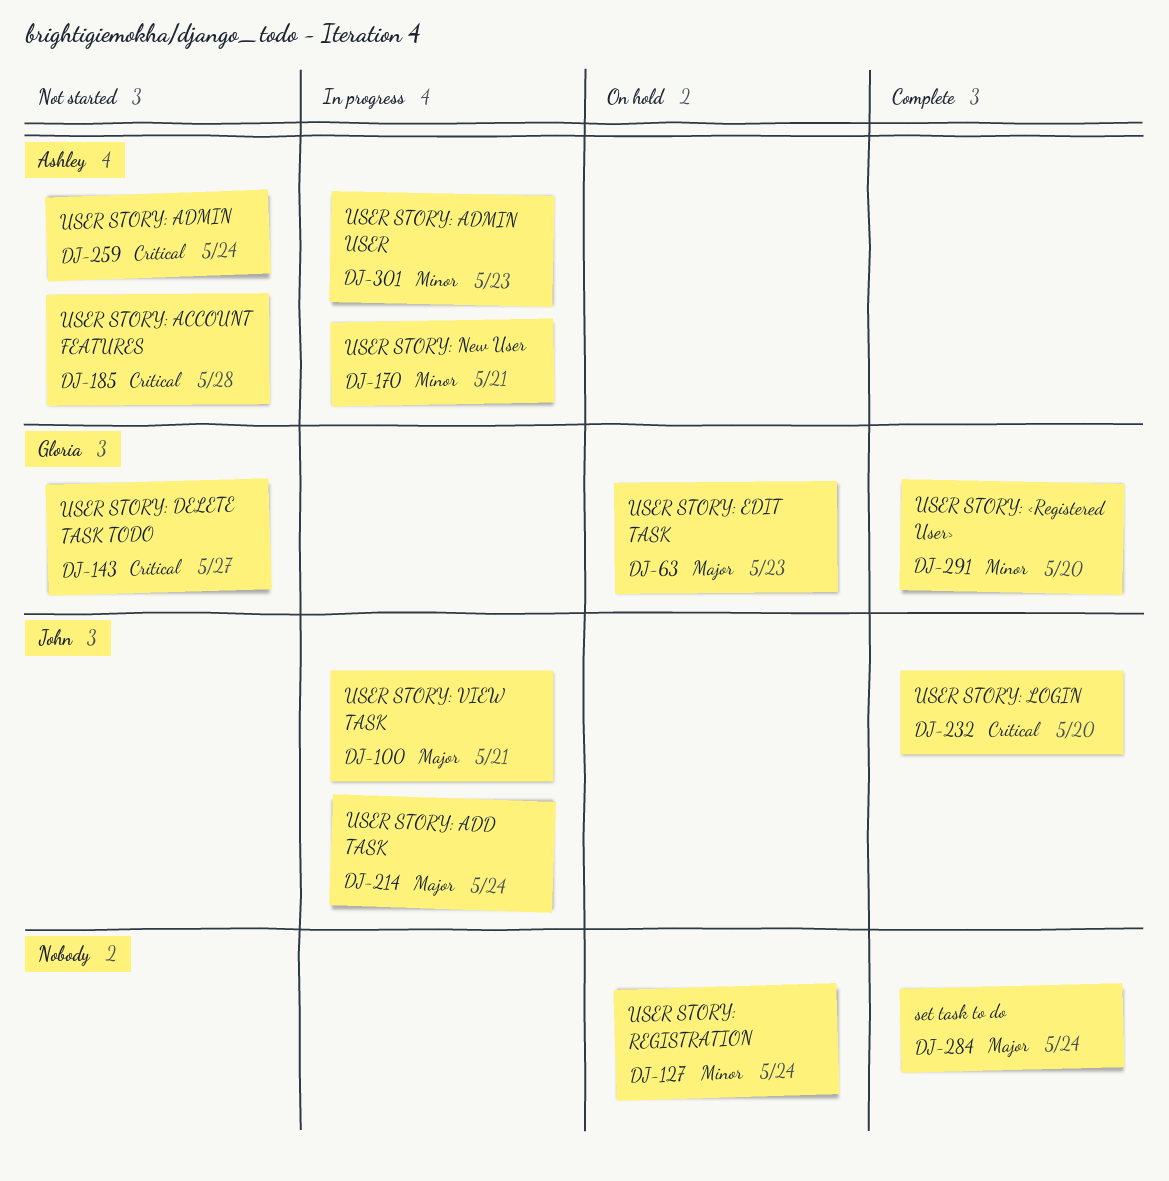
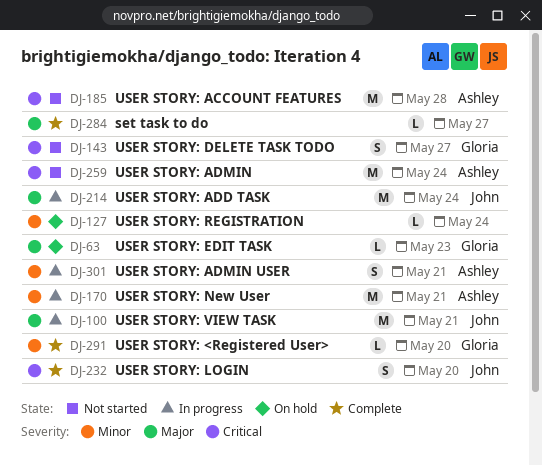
DJ-284, due: May 24 -> May 27
DJ-301, due: May 23 -> May 21

